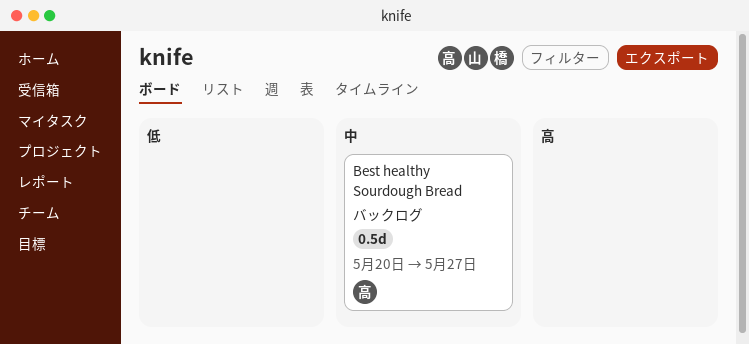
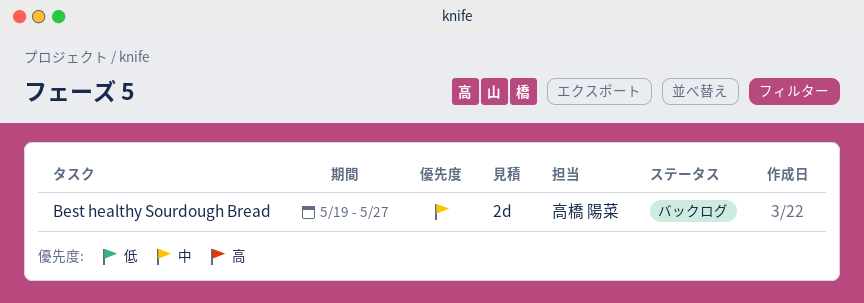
Best healthy Sourdough Bread, estimate: 0.5d -> 2d
Best healthy Sourdough Bread, start: May 20 -> May 19

